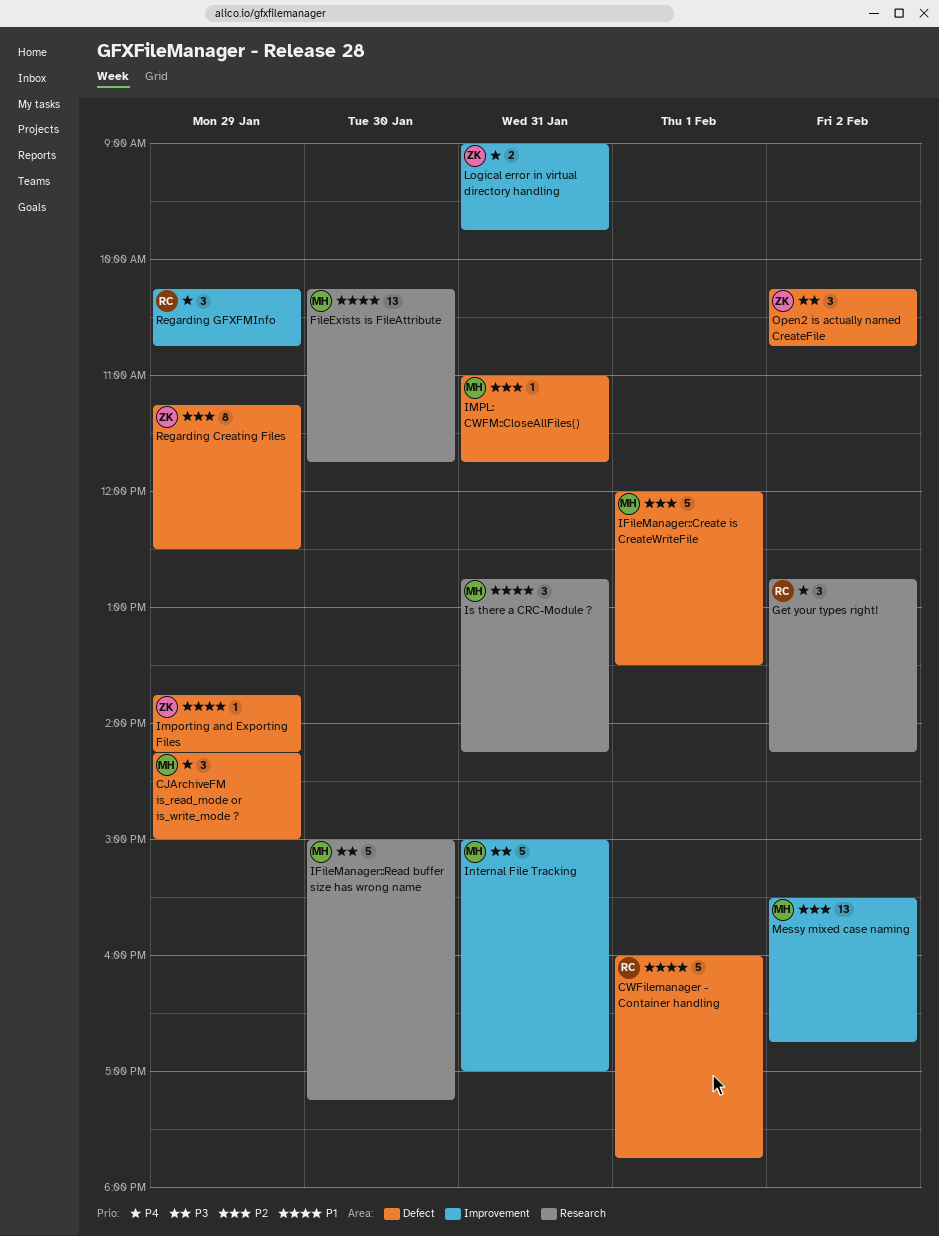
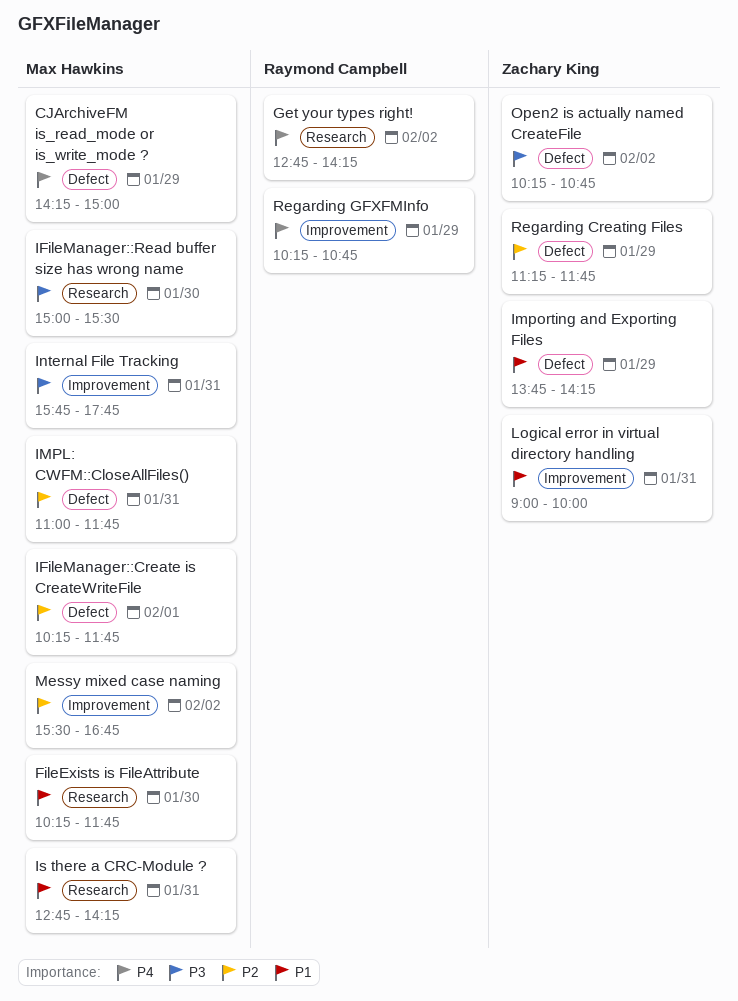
CWFilemanager - Container handling: present -> none
IFileManager::Create is CreateWriteFile, begins: 12:00 -> 10:15
IFileManager::Create is CreateWriteFile, ends: 13:30 -> 11:45
IFileManager::Read buffer size has wrong name, ends: 17:15 -> 15:30
Internal File Tracking, begins: 15:00 -> 15:45
Internal File Tracking, ends: 17:00 -> 17:45
Logical error in virtual directory handling, priority: P4 -> P1
Logical error in virtual directory handling, ends: 09:45 -> 10:00
Regarding Creating Files, ends: 12:30 -> 11:45

